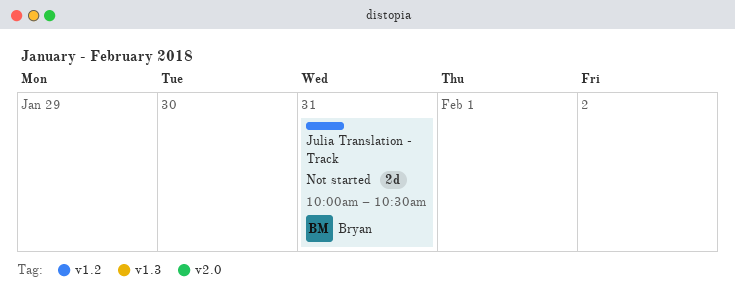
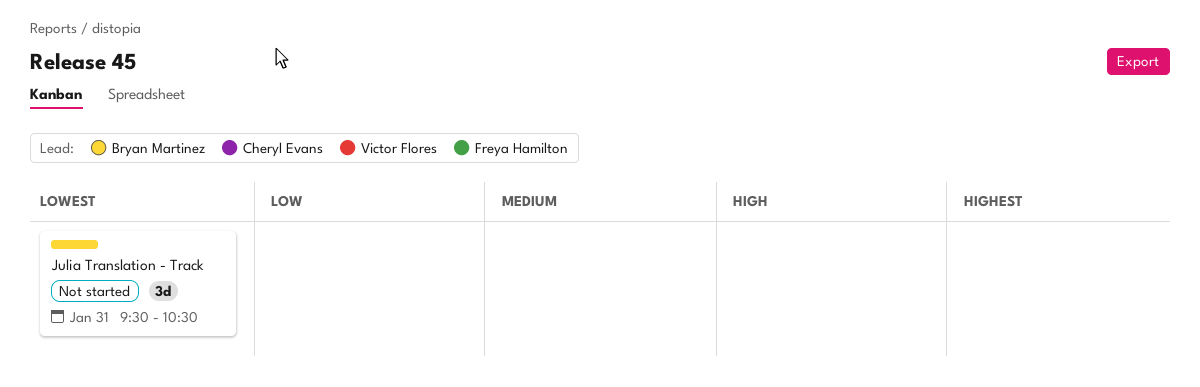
Julia Translation - Track, estimate: 2d -> 3d
Julia Translation - Track, begins: 10:00 -> 09:30

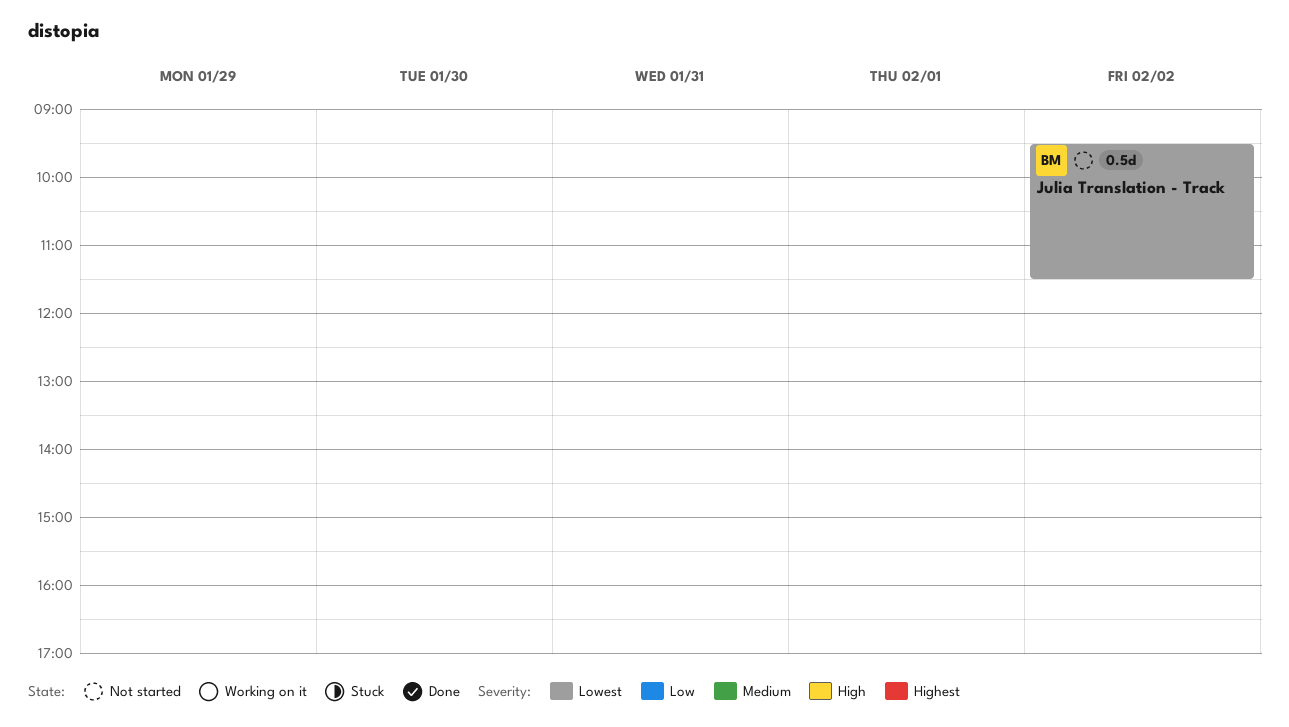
Julia Translation - Track, estimate: 3d -> 0.5d
Julia Translation - Track, day: Jan 31 -> Feb 2
Julia Translation - Track, ends: 10:30 -> 11:30

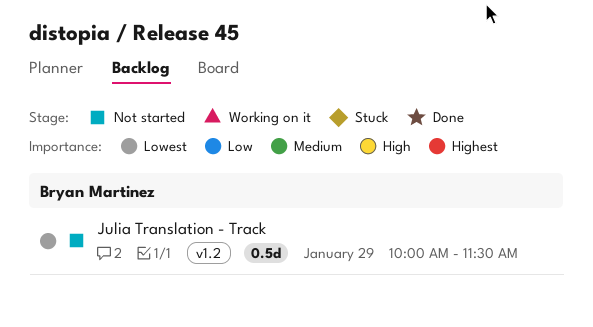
Julia Translation - Track, day: Feb 2 -> Jan 29
Julia Translation - Track, begins: 09:30 -> 10:00

